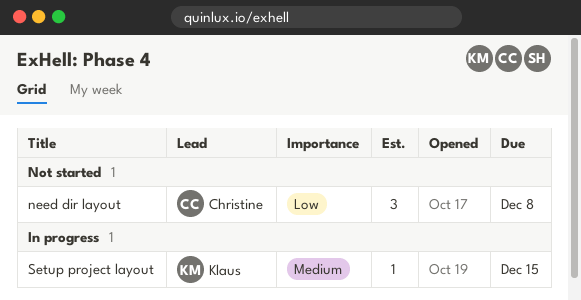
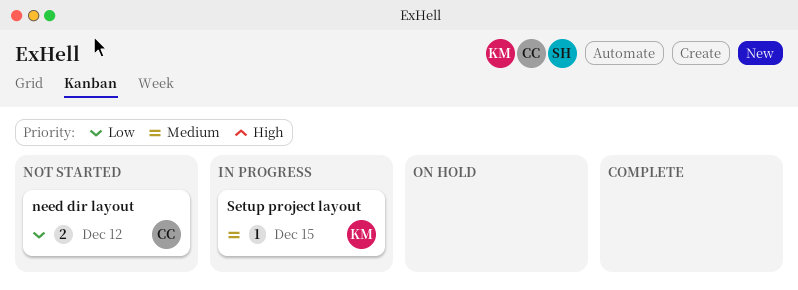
need dir layout, estimate: 3 -> 2
need dir layout, due: Dec 8 -> Dec 12

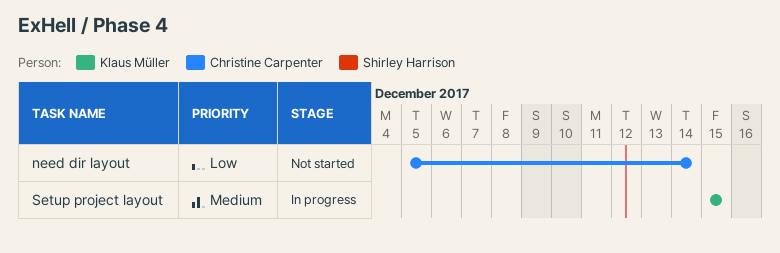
need dir layout, due: Dec 12 -> Dec 14

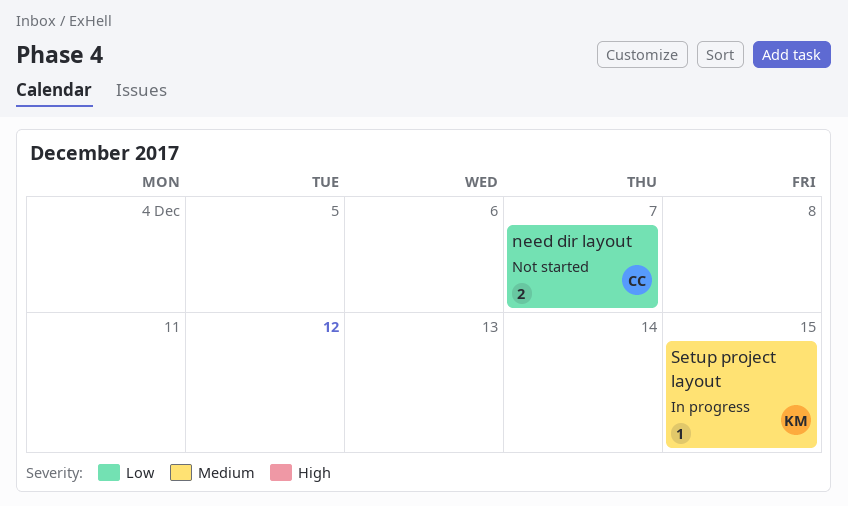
need dir layout, due: Dec 14 -> Dec 7

